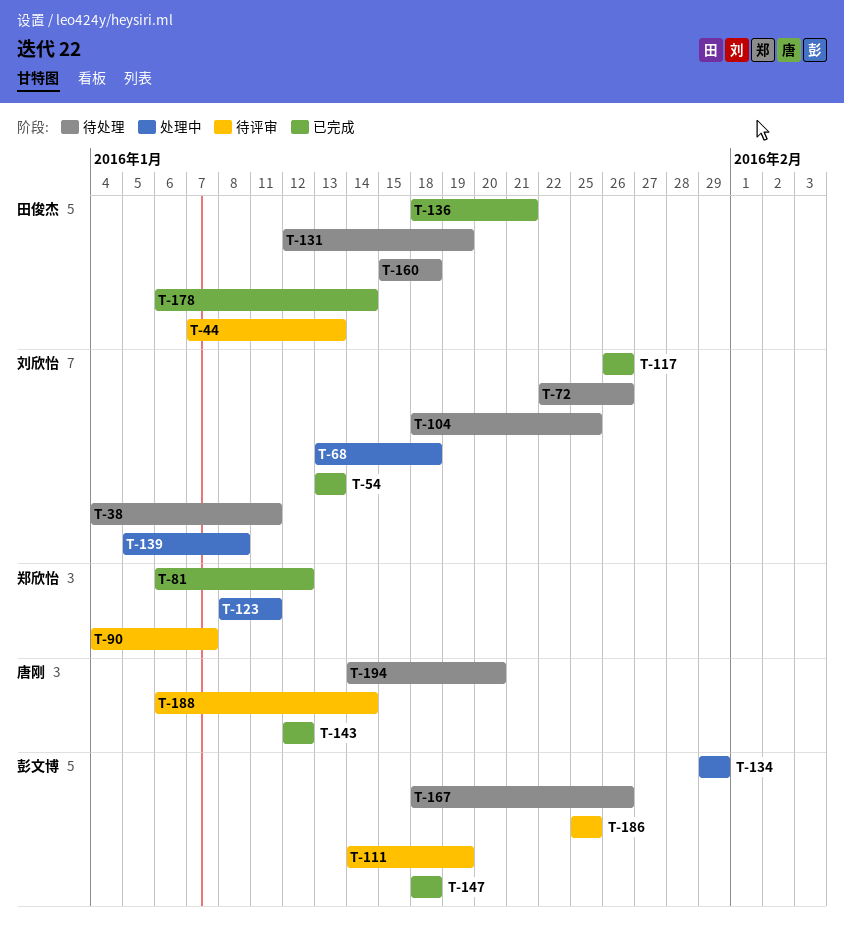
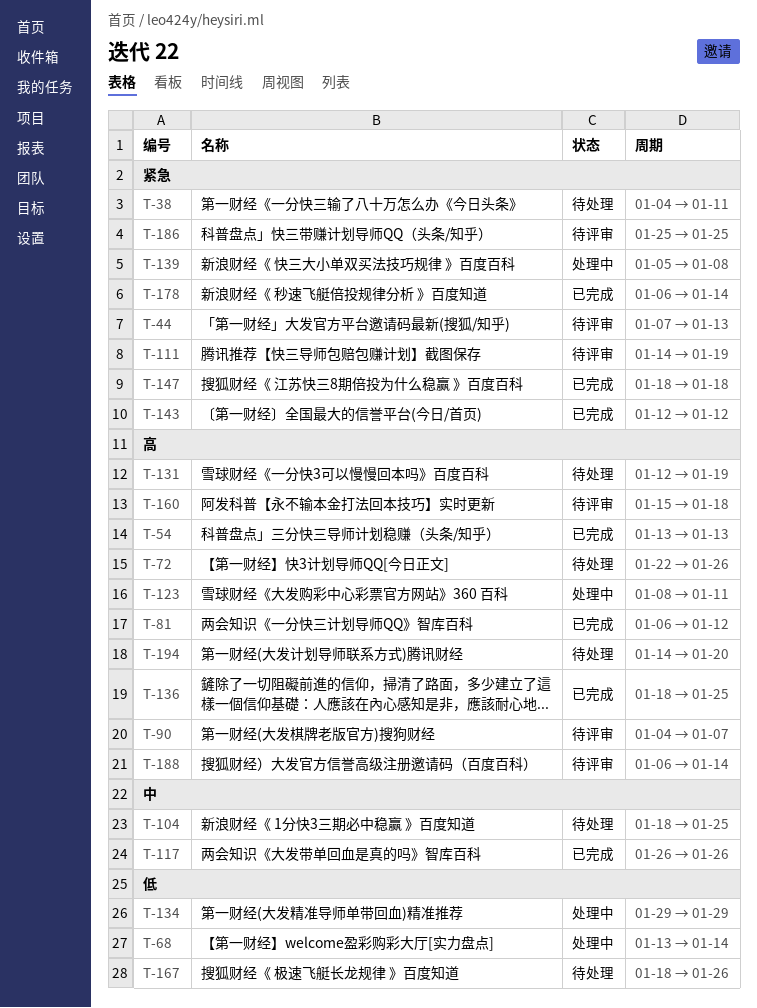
T-68, due: Jan 18 -> Jan 14
T-136, due: Jan 21 -> Jan 25
T-160, status: 待处理 -> 待评审

